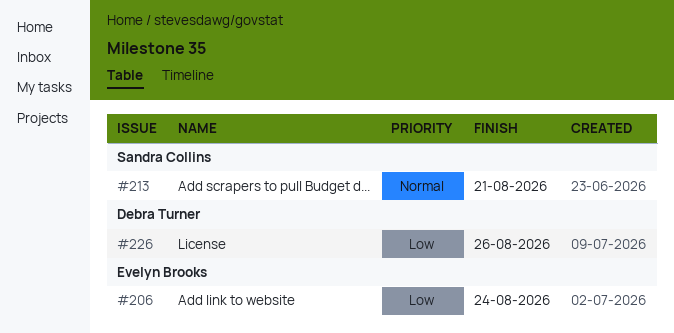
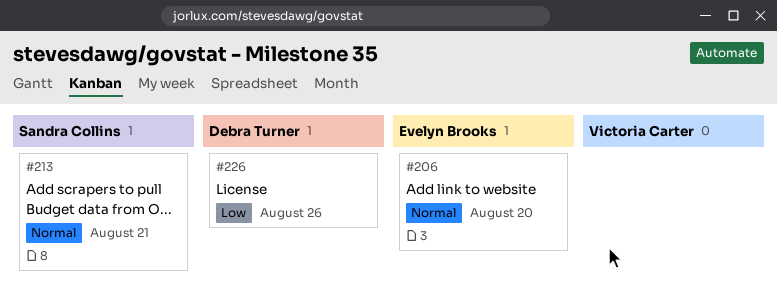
#206, priority: Low -> Normal
#206, due: Aug 24 -> Aug 20

